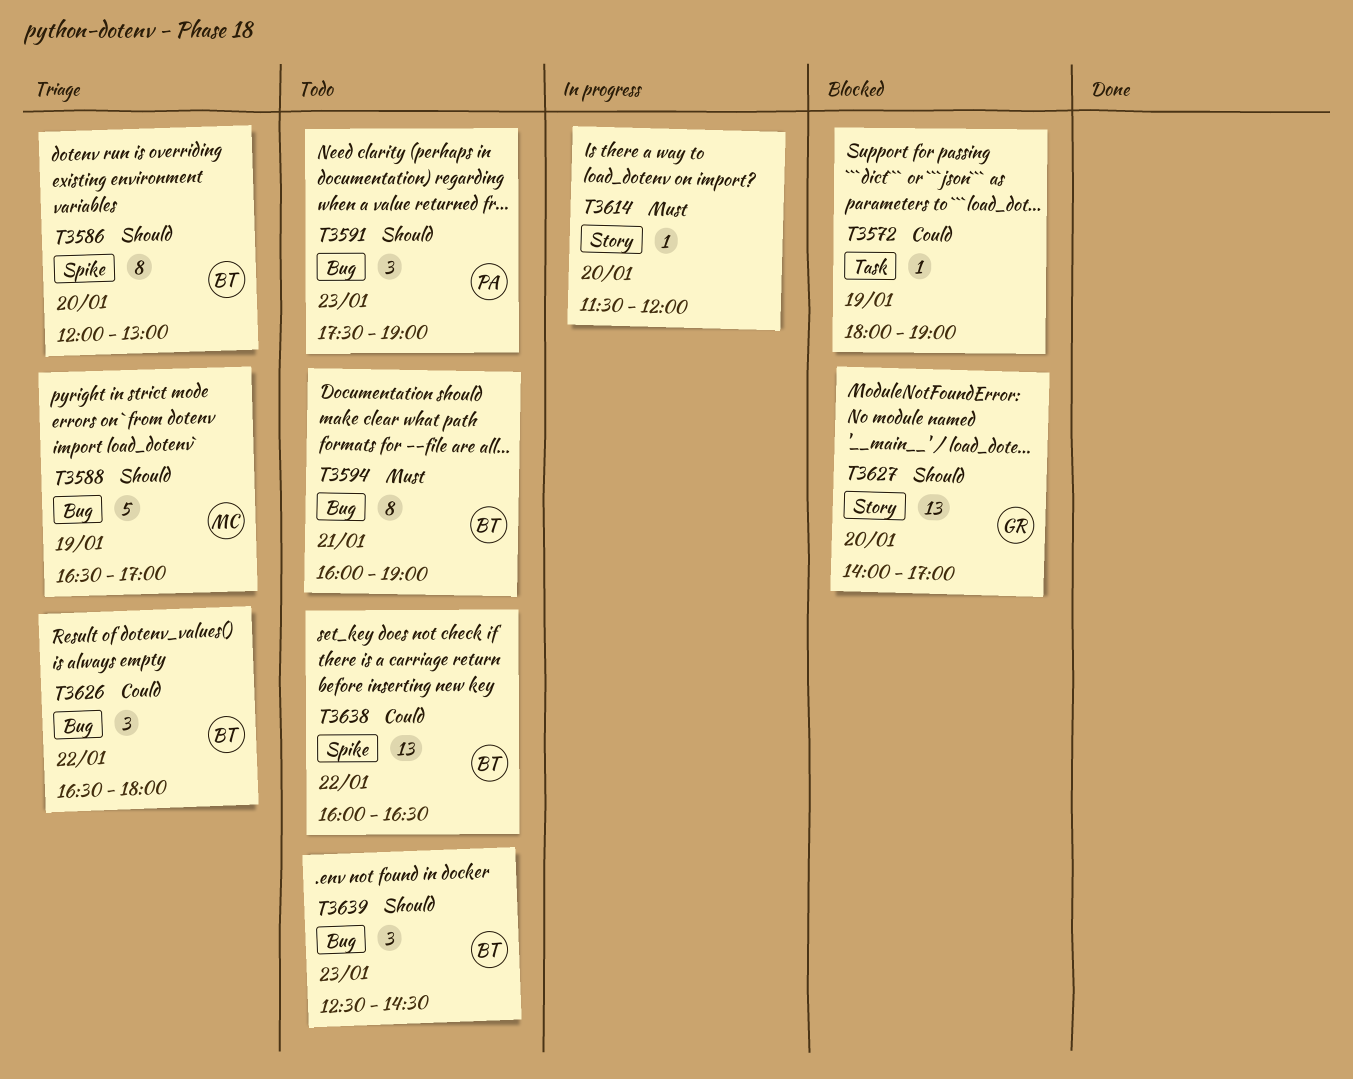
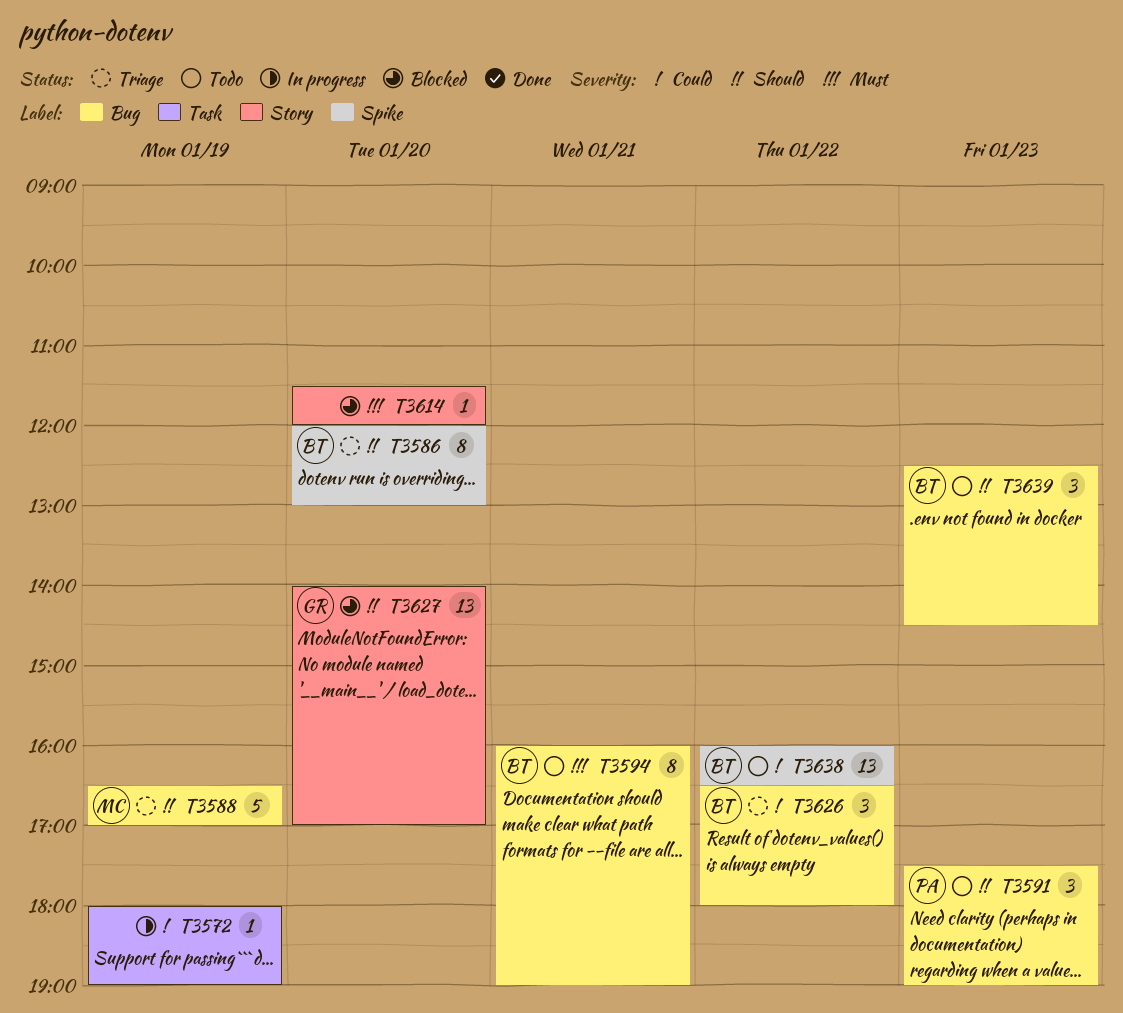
T3572, status: Blocked -> In progress
T3614, status: In progress -> Blocked

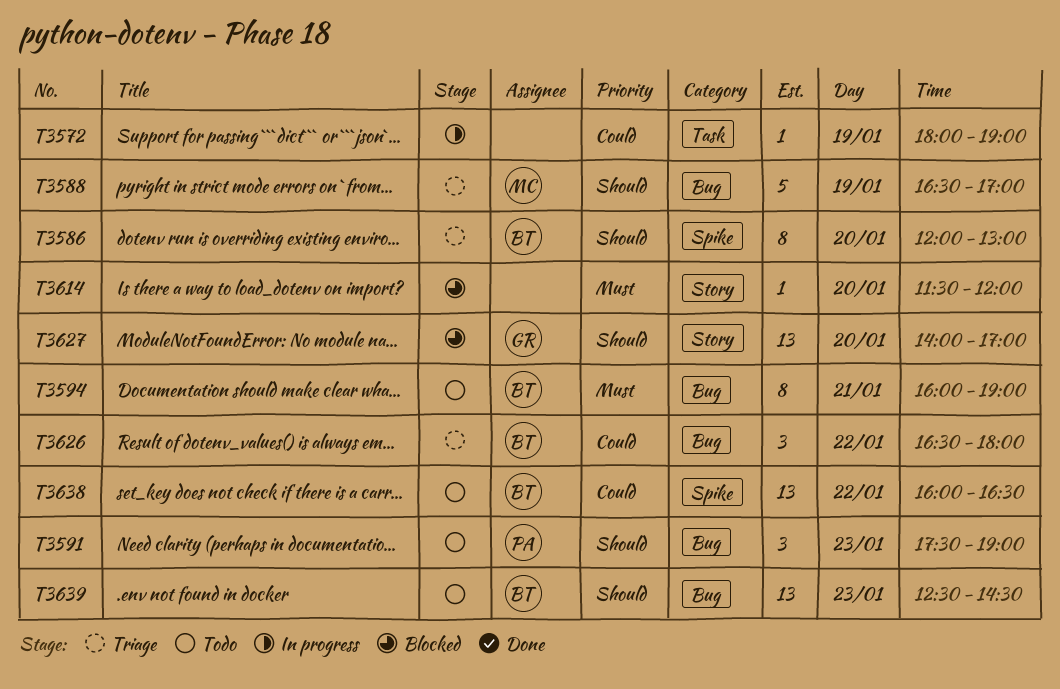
T3639, estimate: 3 -> 13

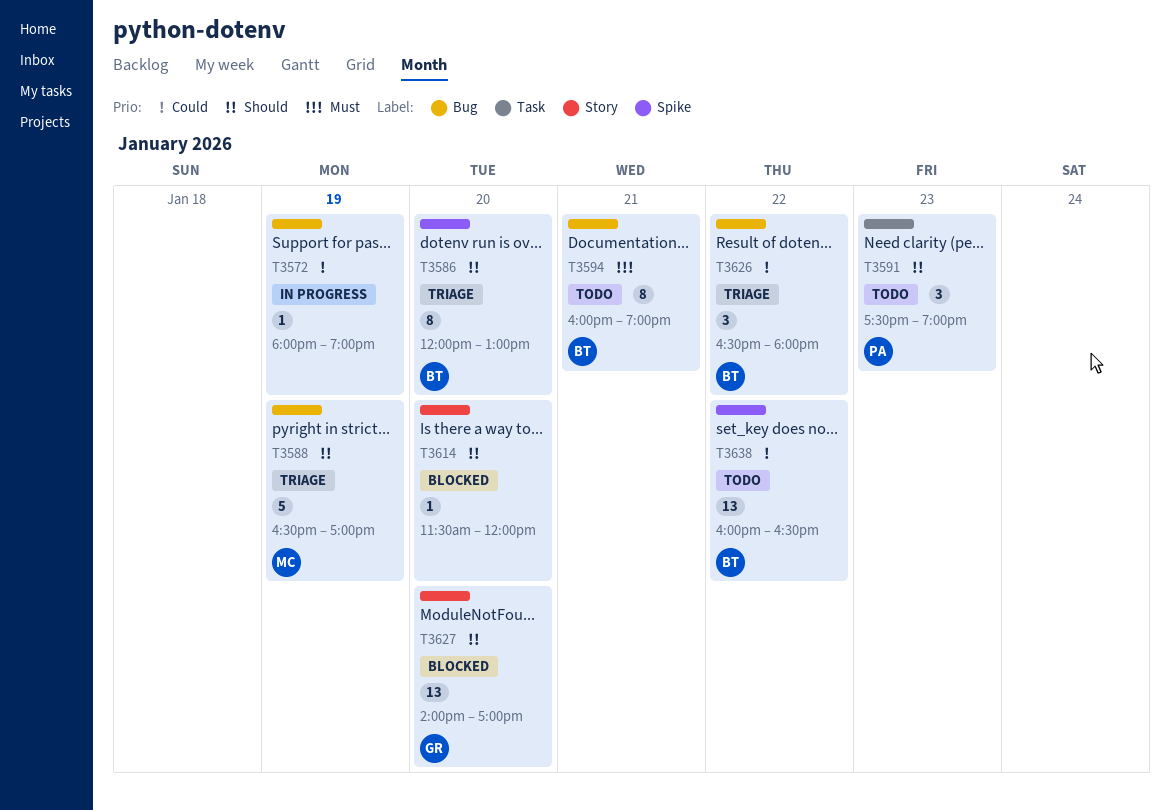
T3572, label: Task -> Bug
T3591, label: Bug -> Task
T3614, priority: Must -> Should
T3639: present -> none

